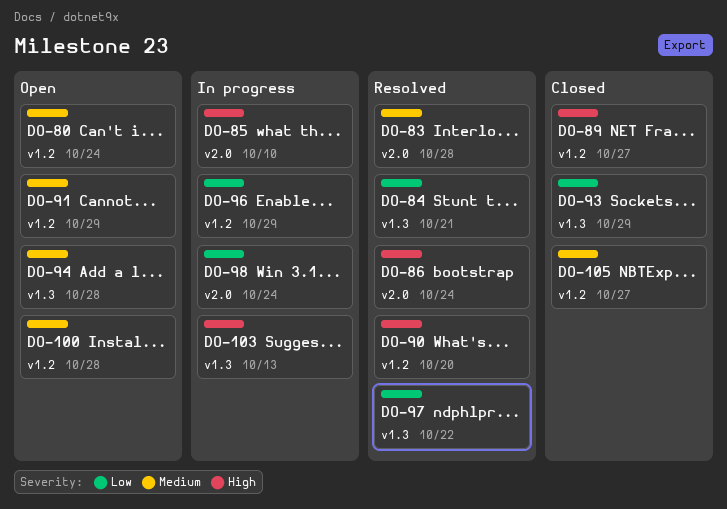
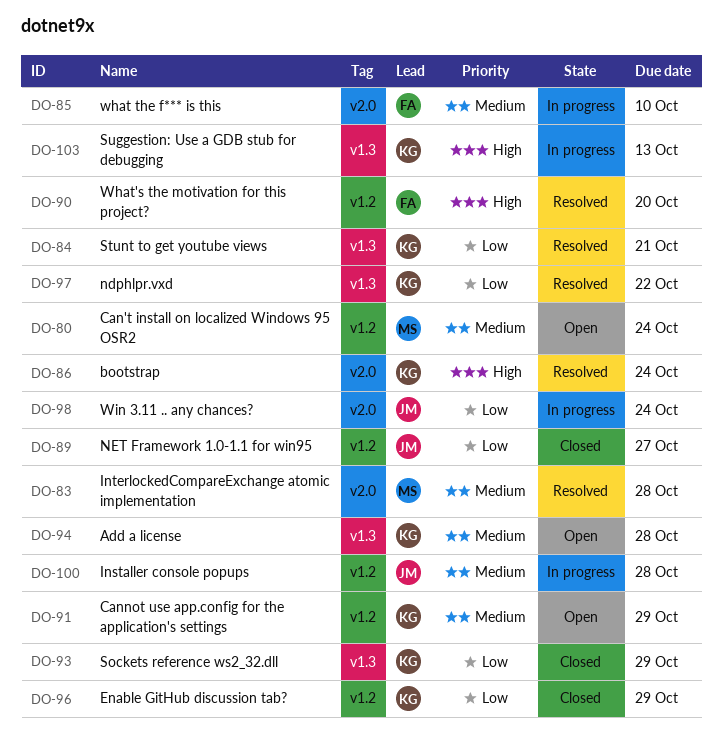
DO-85, priority: High -> Medium
DO-89, priority: High -> Low
DO-96, status: In progress -> Closed
DO-100, status: Open -> In progress
DO-105: present -> none

